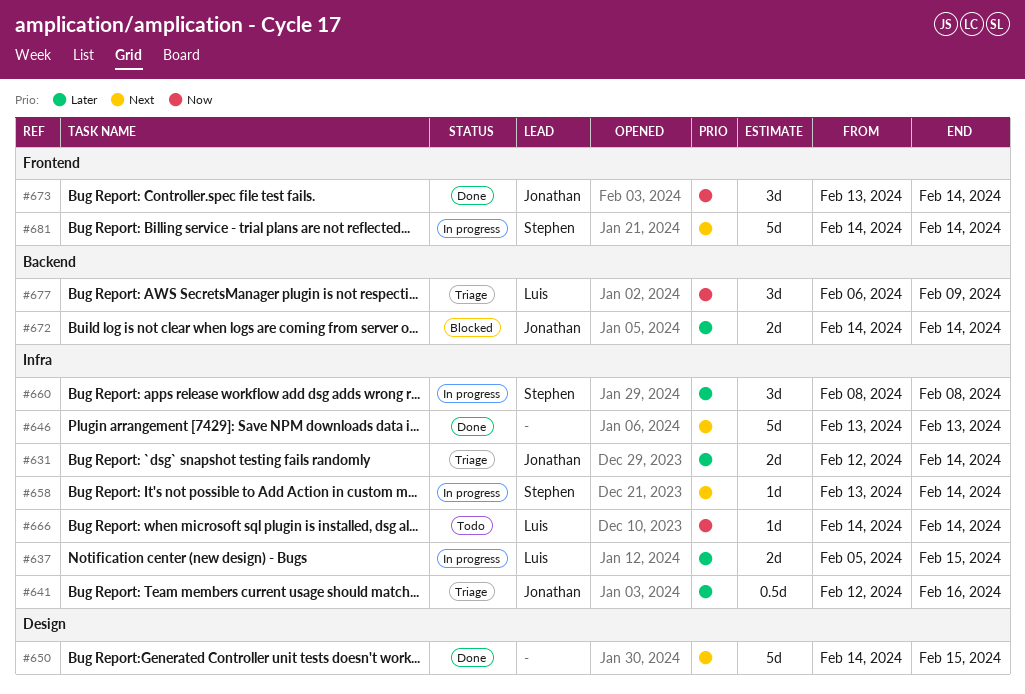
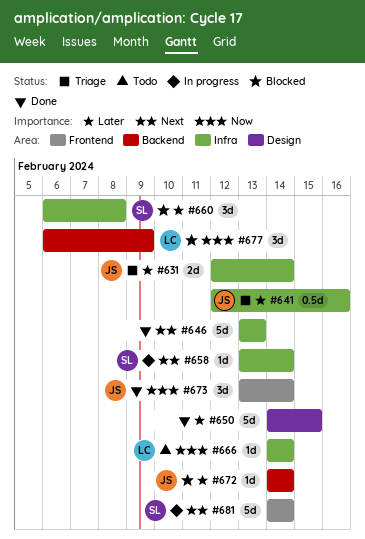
#637: present -> none
#650, priority: Next -> Later
#660, status: In progress -> Blocked
#660, start: Feb 8 -> Feb 6
#672, estimate: 2d -> 1d
#677, status: Triage -> Blocked

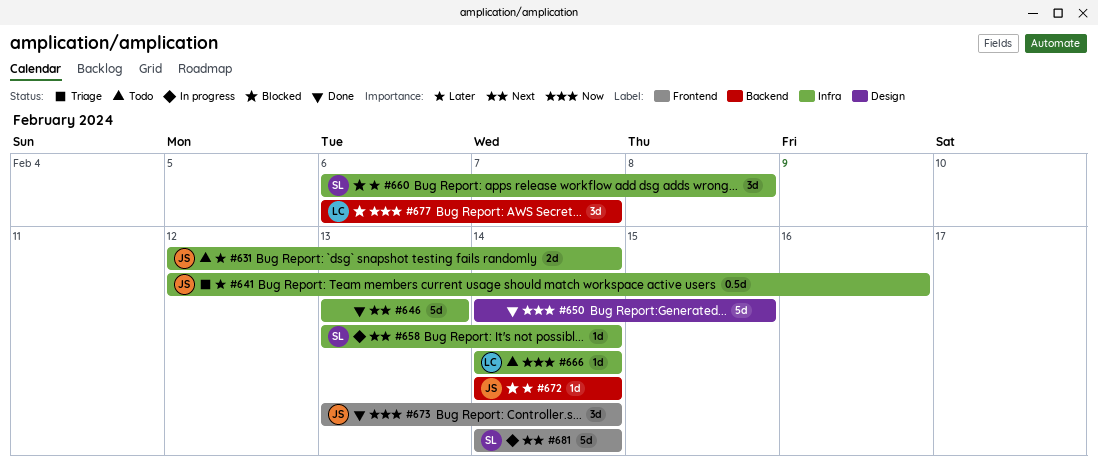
#631, status: Triage -> Todo
#650, priority: Later -> Now
#677, due: Feb 9 -> Feb 7

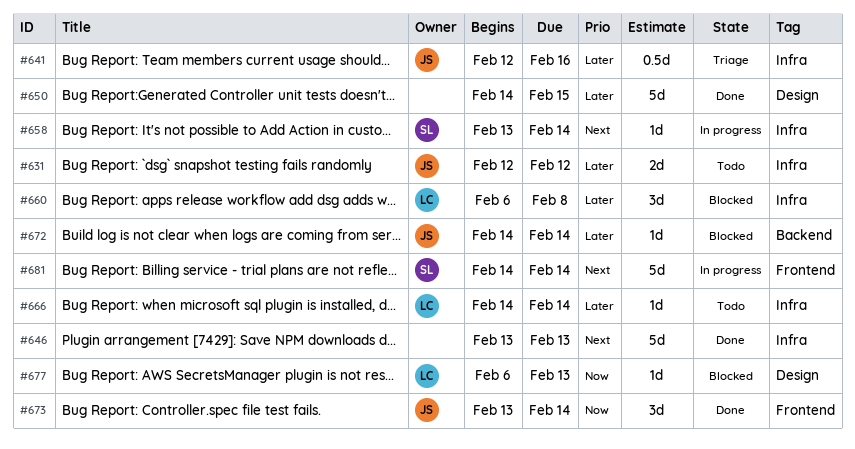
#631, due: Feb 14 -> Feb 12
#650, priority: Now -> Later
#660, owner: SL -> LC
#666, priority: Now -> Later
#677, label: Backend -> Design
#677, estimate: 3d -> 1d
#677, due: Feb 7 -> Feb 13

